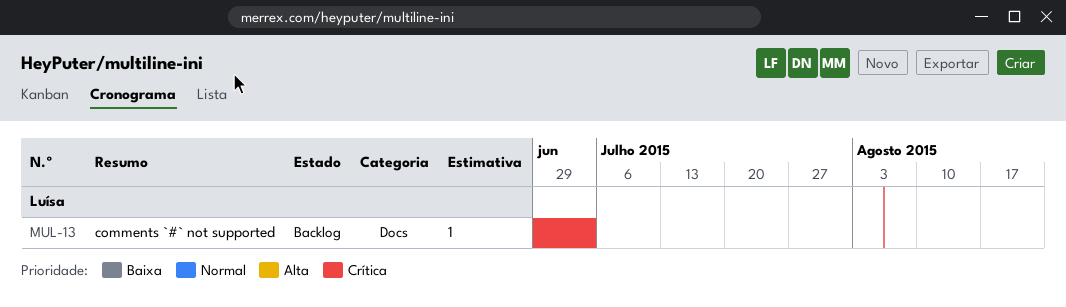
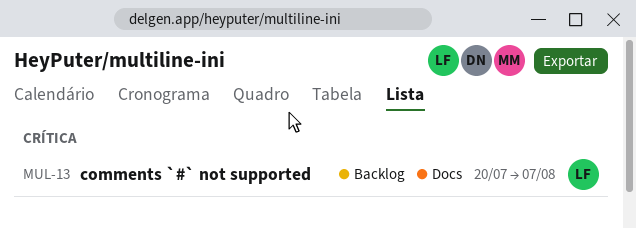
MUL-13, start: Jun 29 -> Jul 20
MUL-13, due: Jul 3 -> Aug 7

